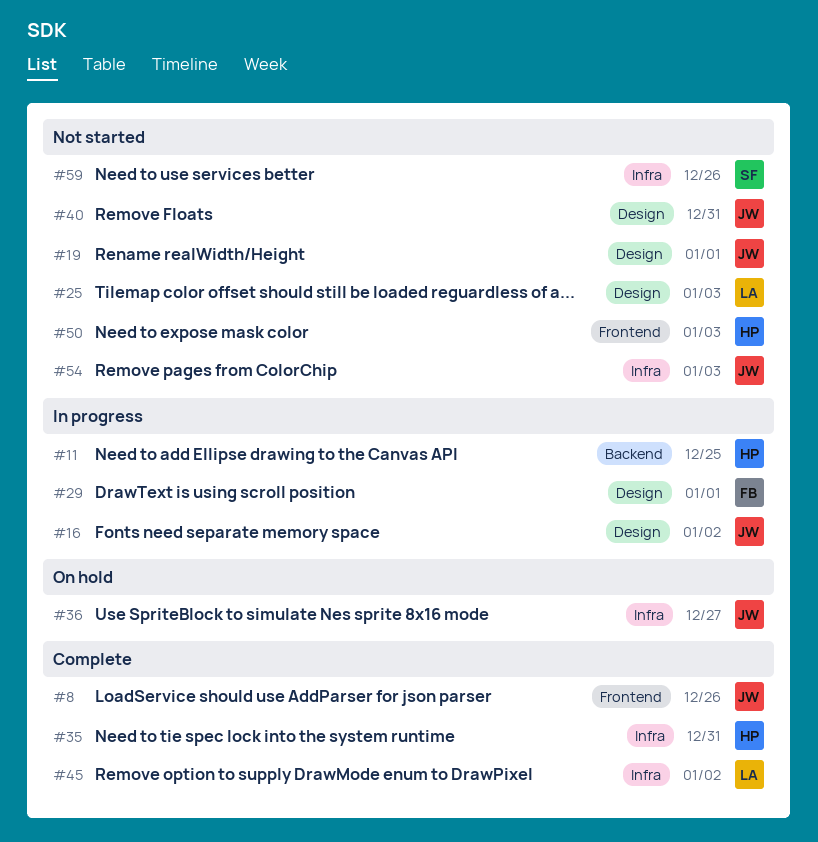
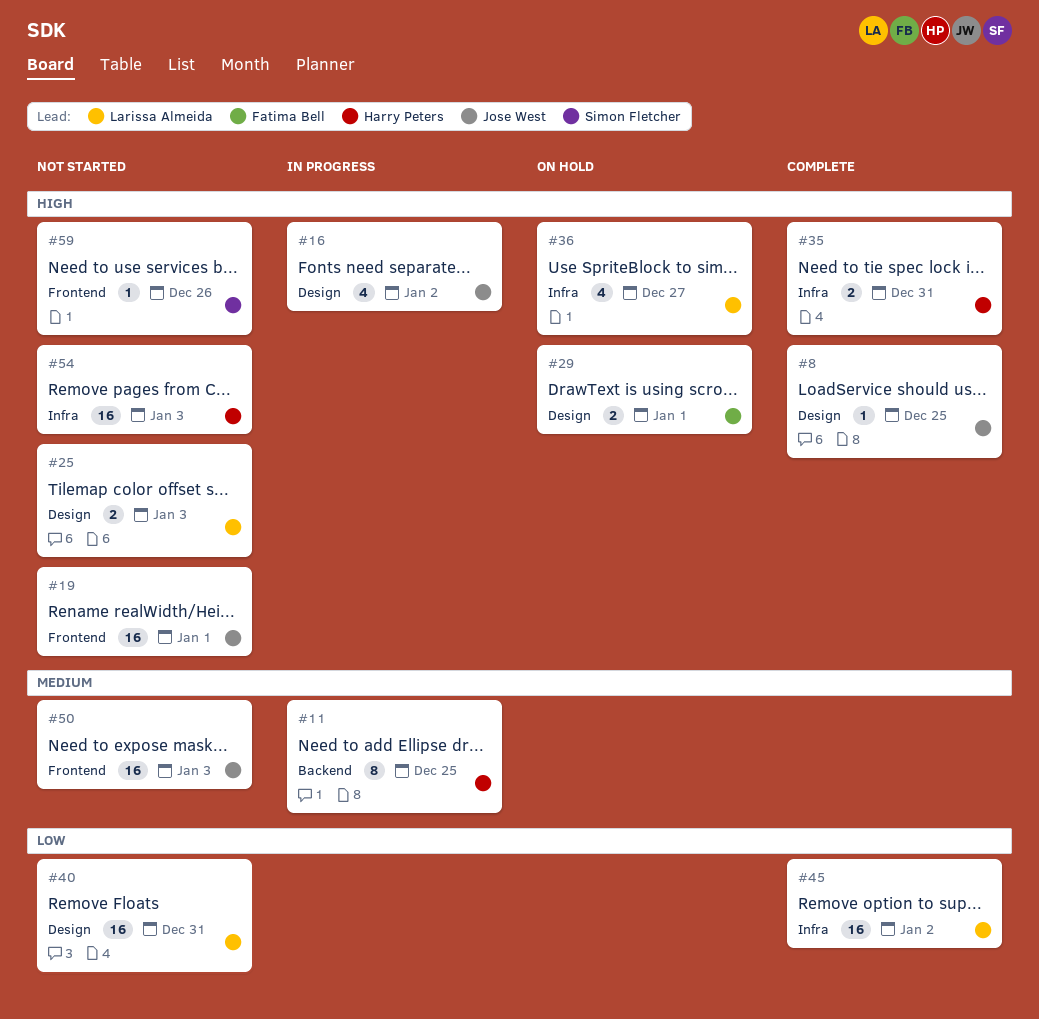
#8, label: Frontend -> Design
#8, due: Dec 26 -> Dec 25
#19, label: Design -> Frontend
#29, status: In progress -> On hold
#36, owner: Jose West -> Larissa Almeida
#40, owner: Jose West -> Larissa Almeida
#50, owner: Harry Peters -> Jose West
#54, owner: Jose West -> Harry Peters
#59, label: Infra -> Frontend

